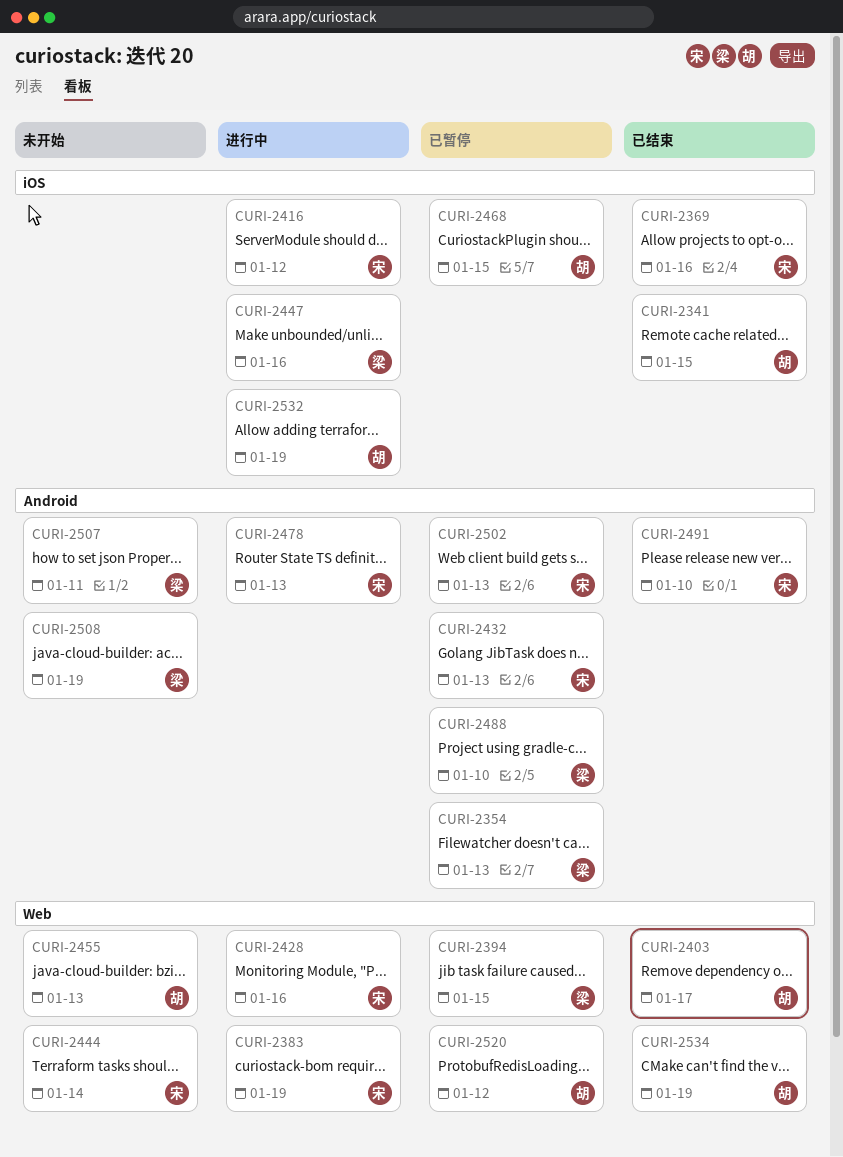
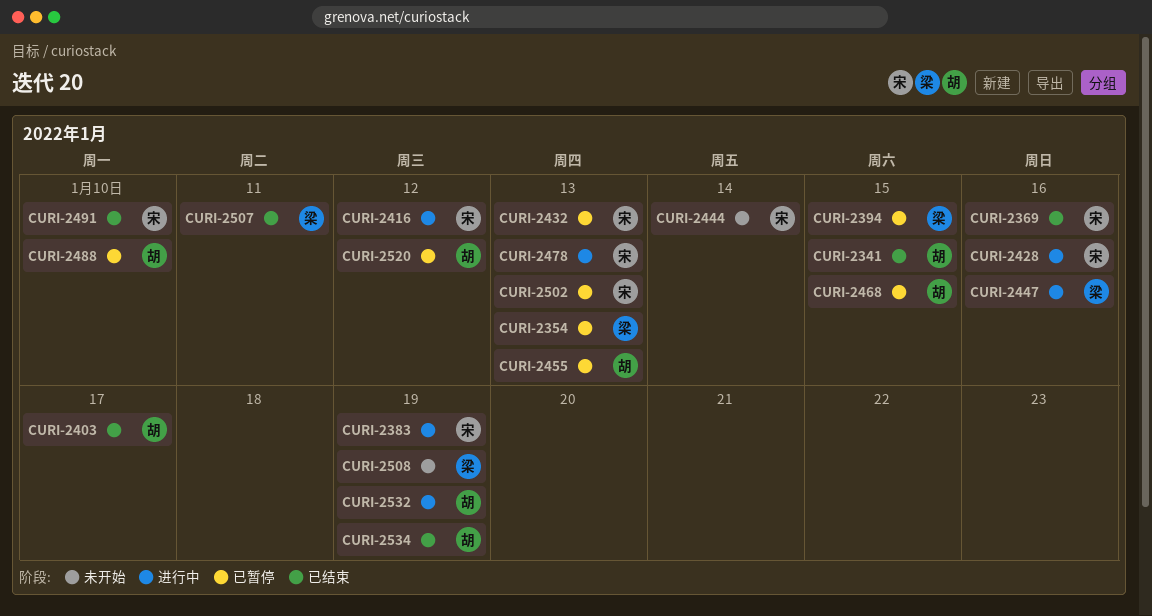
CURI-2455, status: 未开始 -> 已暂停
CURI-2488, owner: 梁 -> 胡
CURI-2507, status: 未开始 -> 已结束

